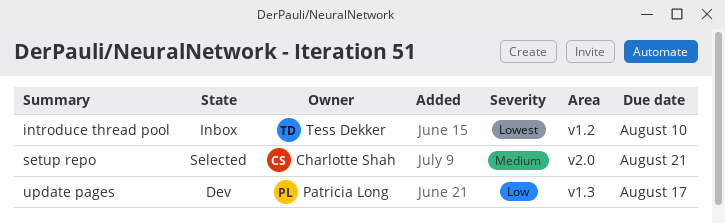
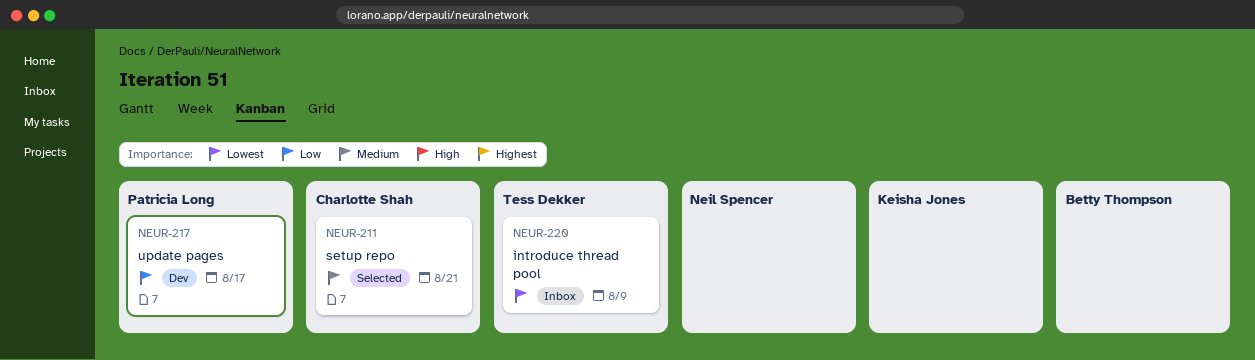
introduce thread pool, due: Aug 10 -> Aug 9

